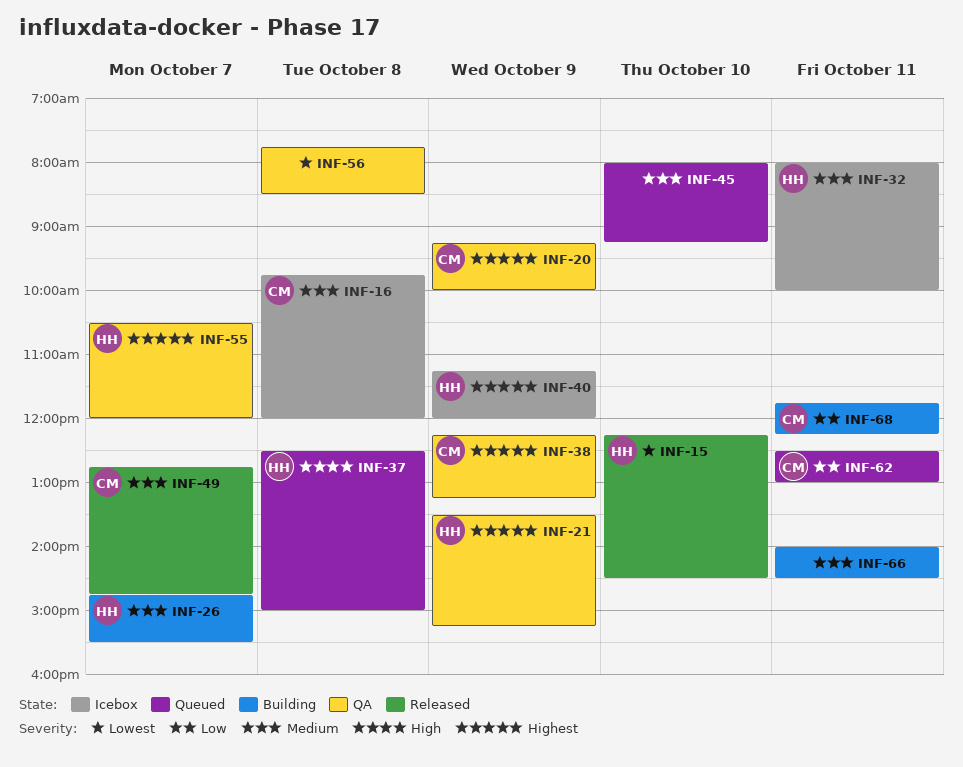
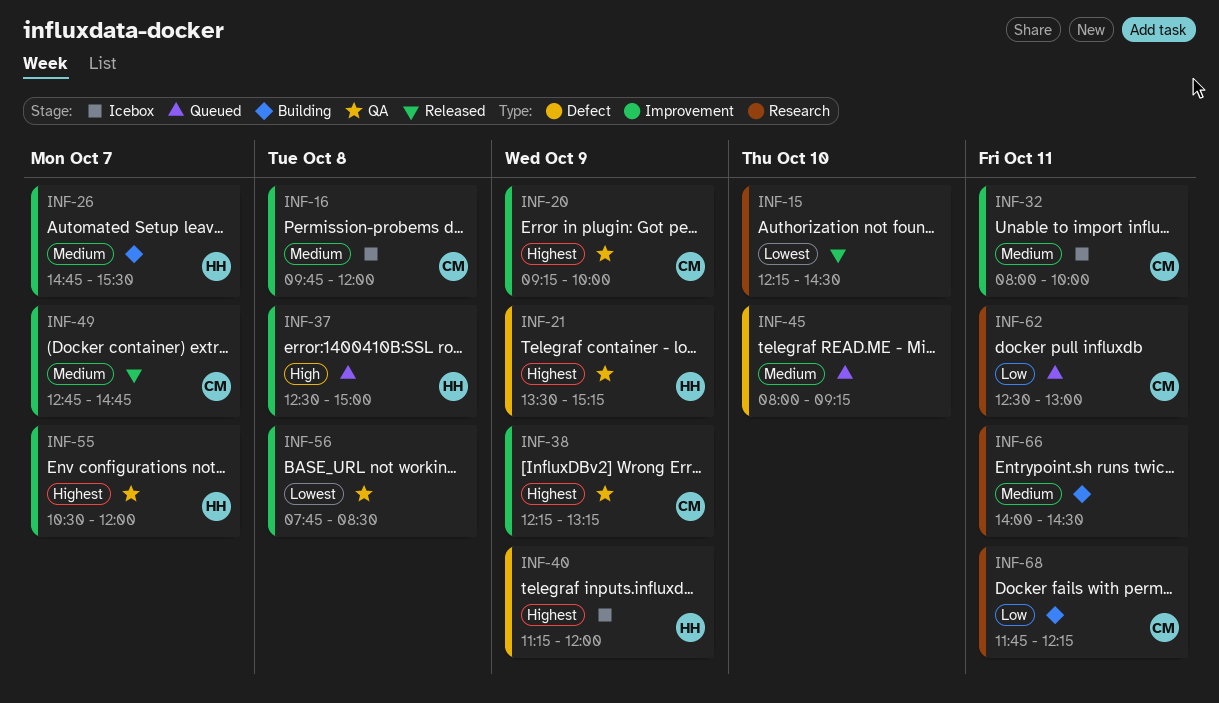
INF-15, owner: HH -> none
INF-32, owner: HH -> CM

